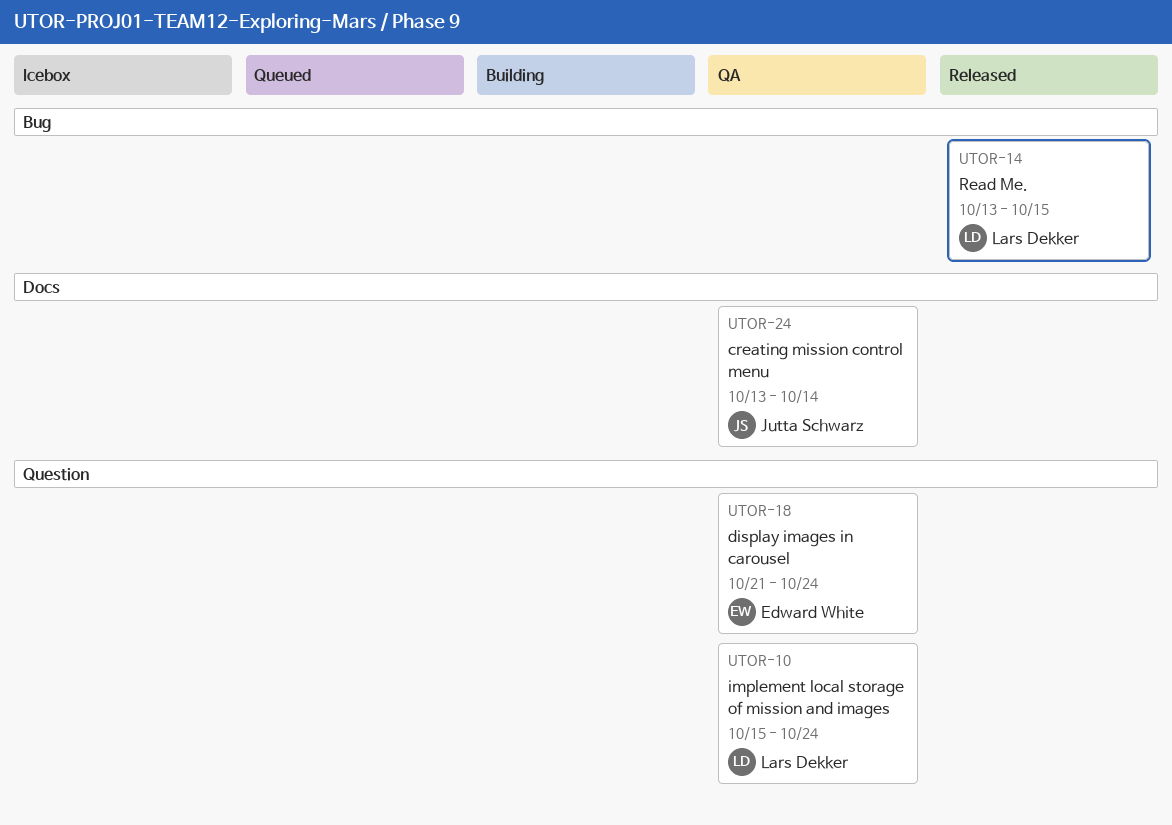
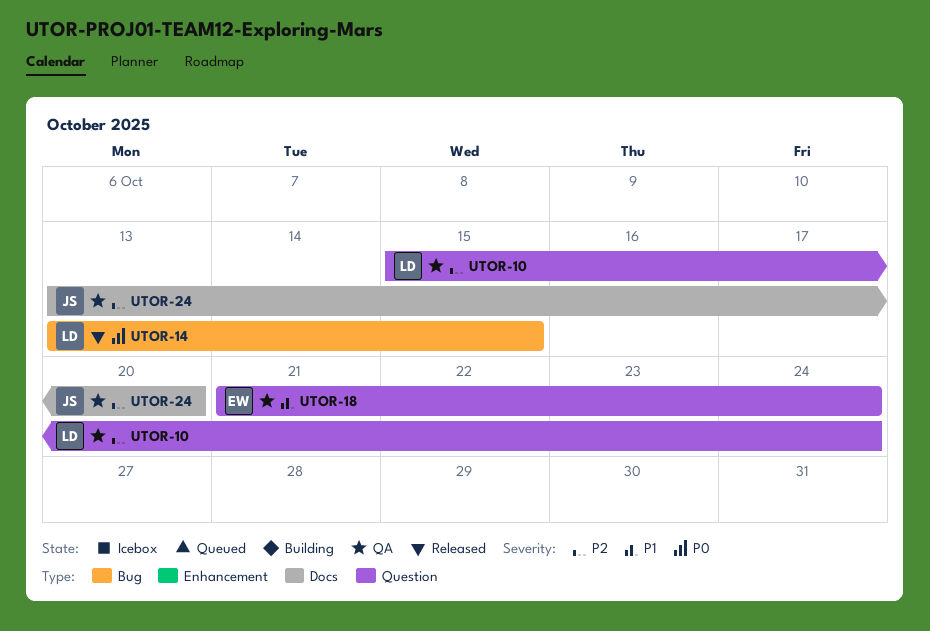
UTOR-24, due: Oct 14 -> Oct 20

